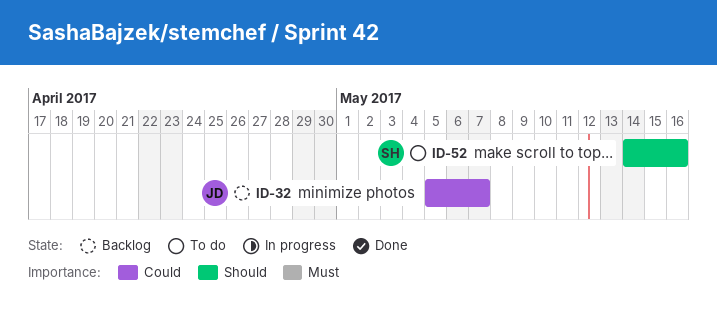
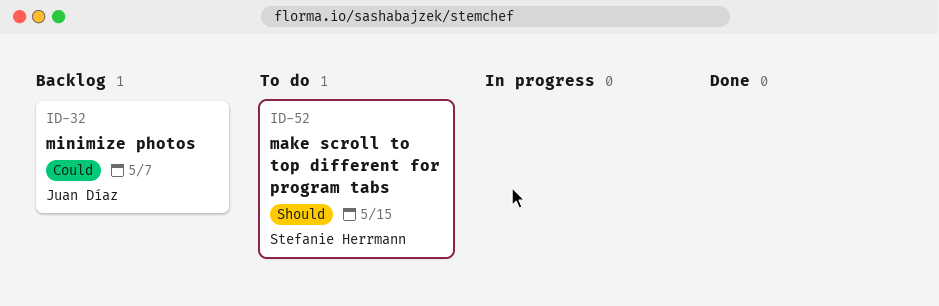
ID-52, due: May 16 -> May 15

